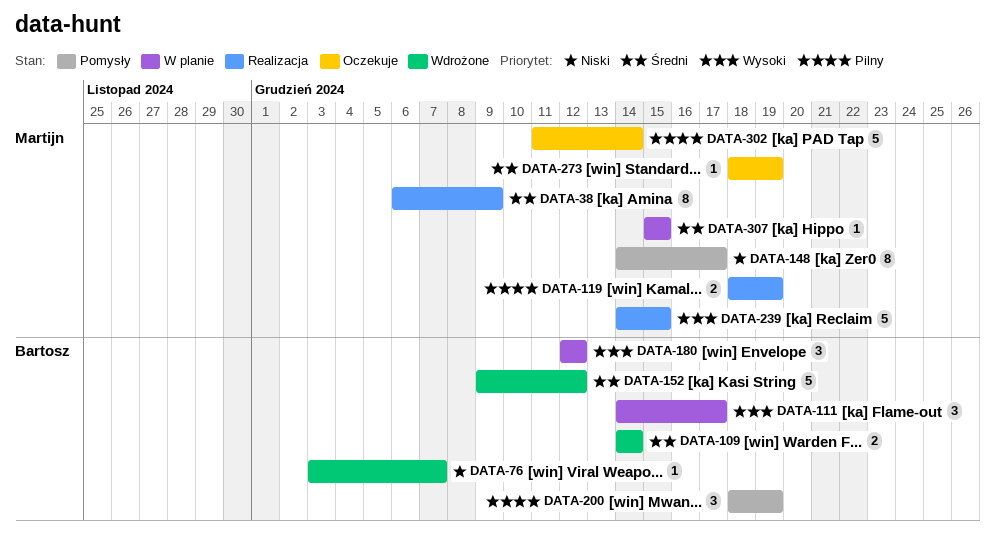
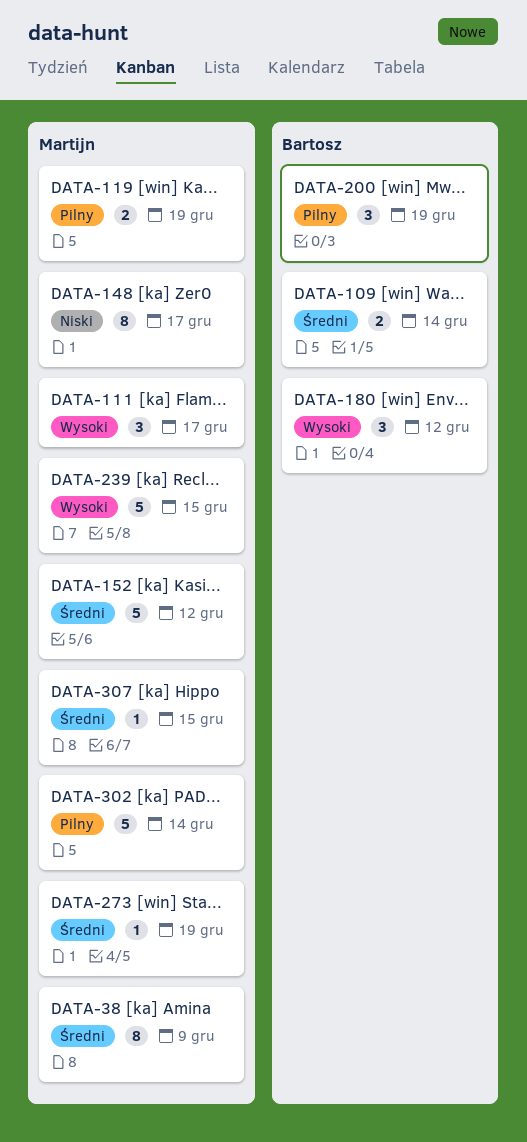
DATA-76: present -> none
DATA-111, owner: Bartosz -> Martijn
DATA-152, owner: Bartosz -> Martijn

